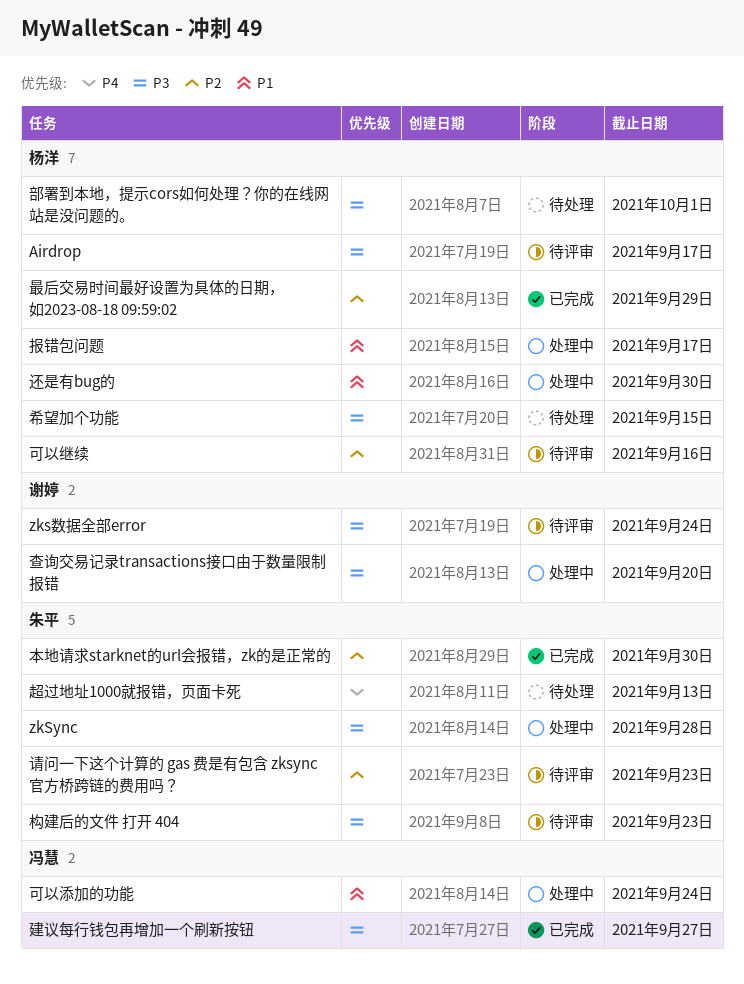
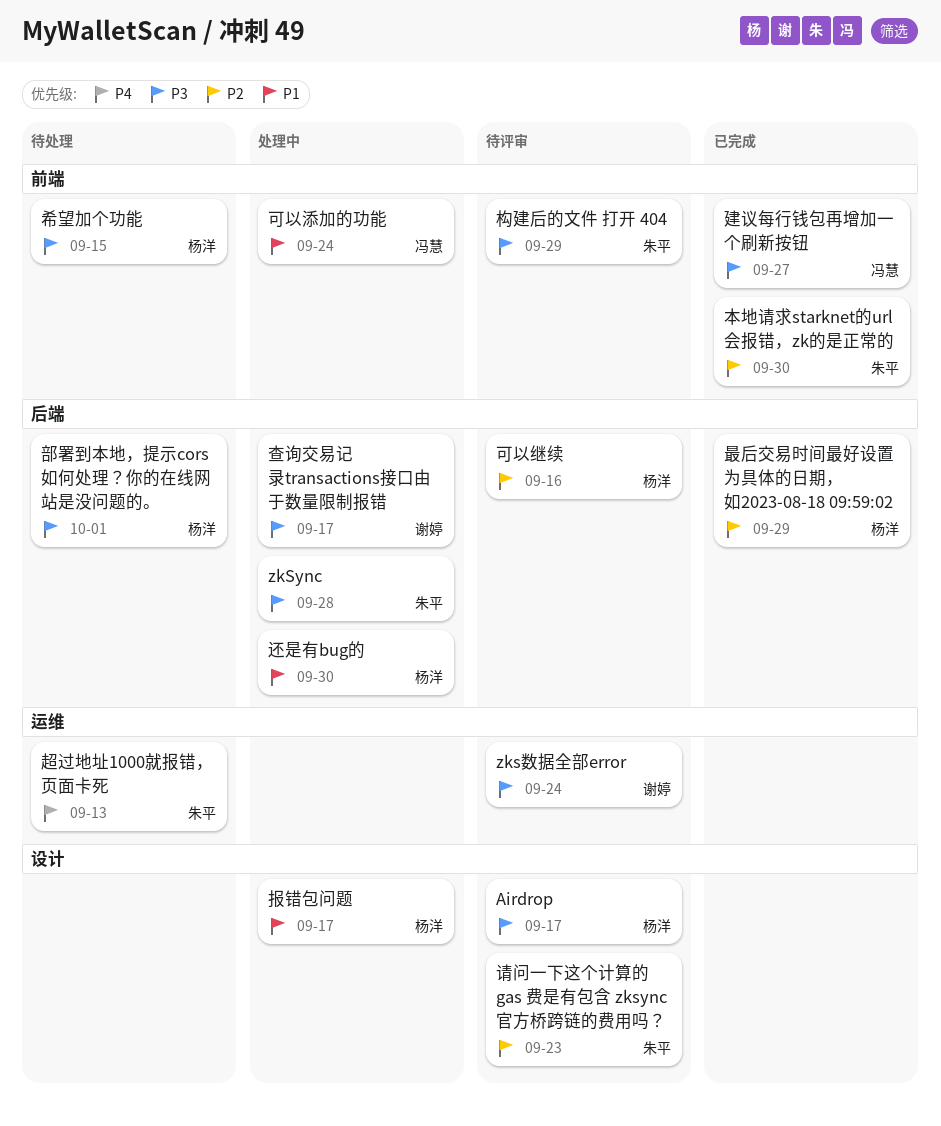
构建后的文件 打开 404, due: Sep 23 -> Sep 29
查询交易记录transactions接口由于数量限制报错, due: Sep 20 -> Sep 17

